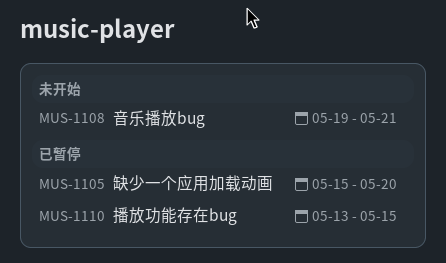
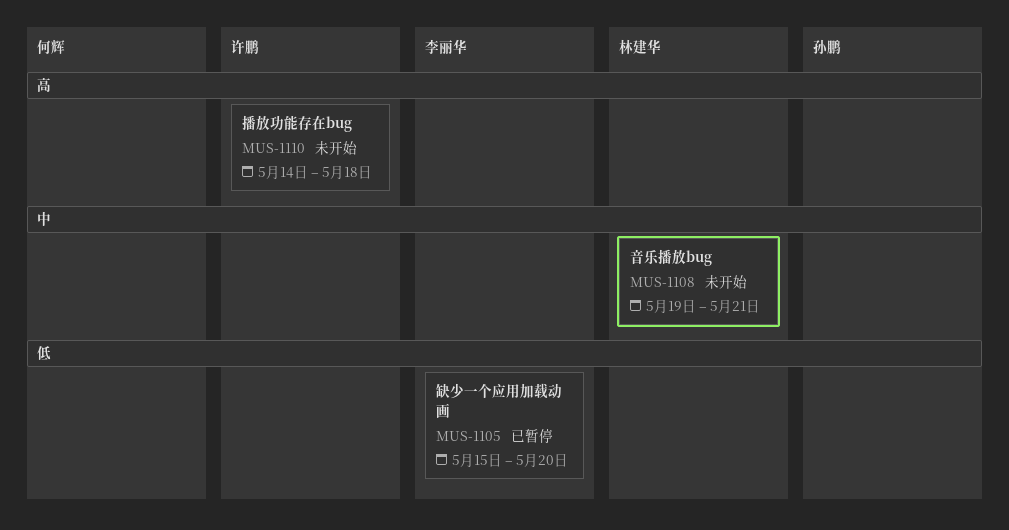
MUS-1110, status: 已暂停 -> 未开始
MUS-1110, start: May 13 -> May 14
MUS-1110, due: May 15 -> May 18

